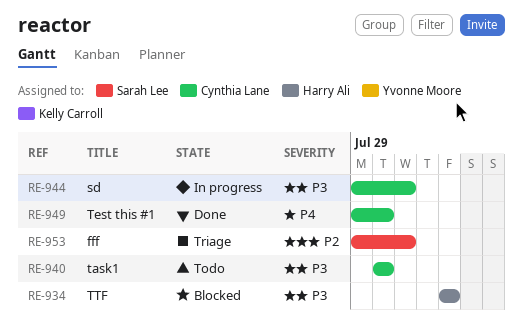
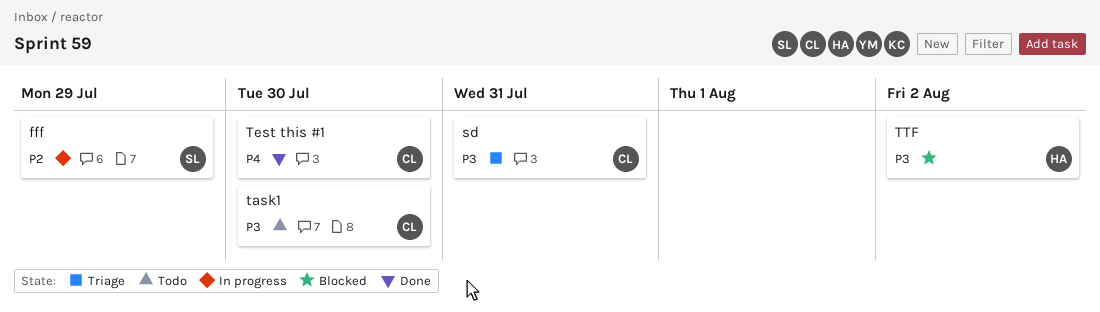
fff, status: Triage -> In progress
fff, due: Jul 31 -> Jul 29
sd, status: In progress -> Triage

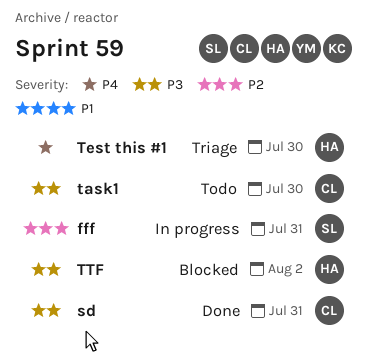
fff, due: Jul 29 -> Jul 31
sd, status: Triage -> Done
Test this #1, status: Done -> Triage
Test this #1, owner: CL -> HA

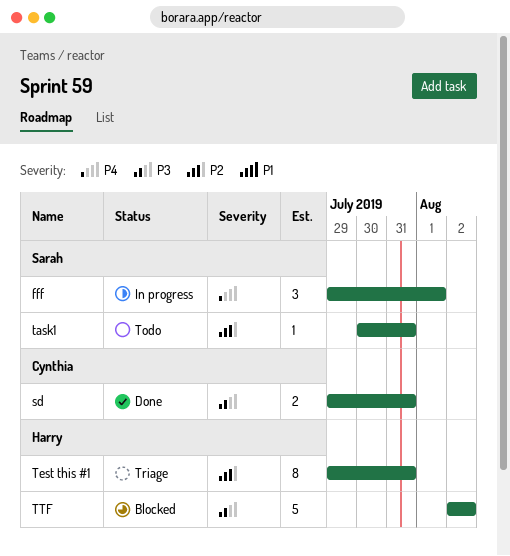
fff, priority: P2 -> P4
fff, due: Jul 31 -> Aug 1
task1, owner: Cynthia -> Sarah
task1, priority: P3 -> P2
task1, due: Jul 30 -> Jul 31
Test this #1, priority: P4 -> P2
Test this #1, due: Jul 30 -> Jul 31

